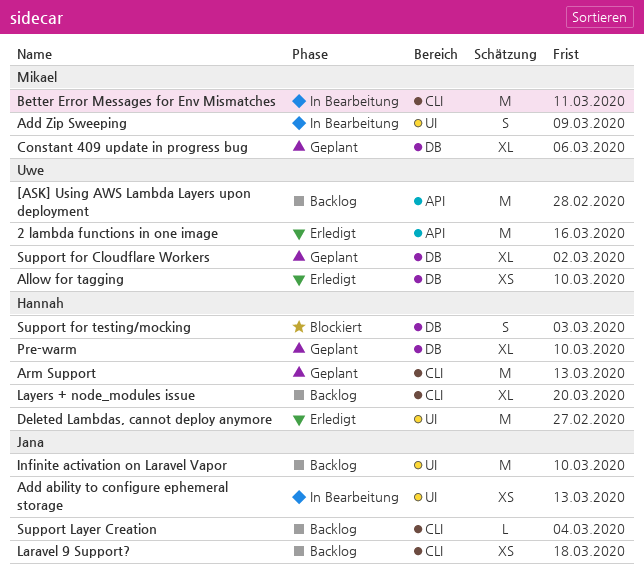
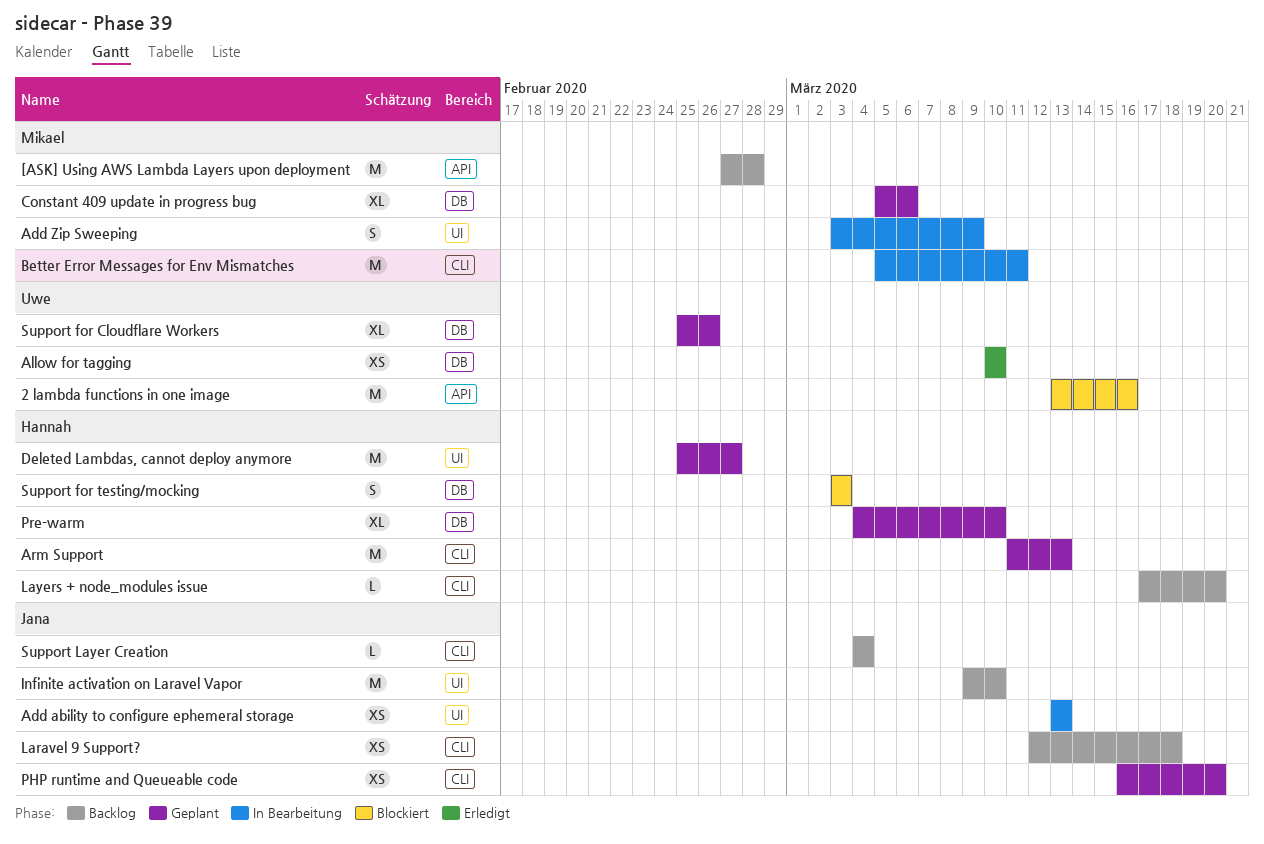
2 lambda functions in one image, status: Erledigt -> Blockiert
[ASK] Using AWS Lambda Layers upon deployment, owner: Uwe -> Mikael
Deleted Lambdas, cannot deploy anymore, status: Erledigt -> Geplant
Layers + node_modules issue, estimate: XL -> L
PHP runtime and Queueable code: none -> present
Support for Cloudflare Workers, due: Mar 2 -> Feb 26

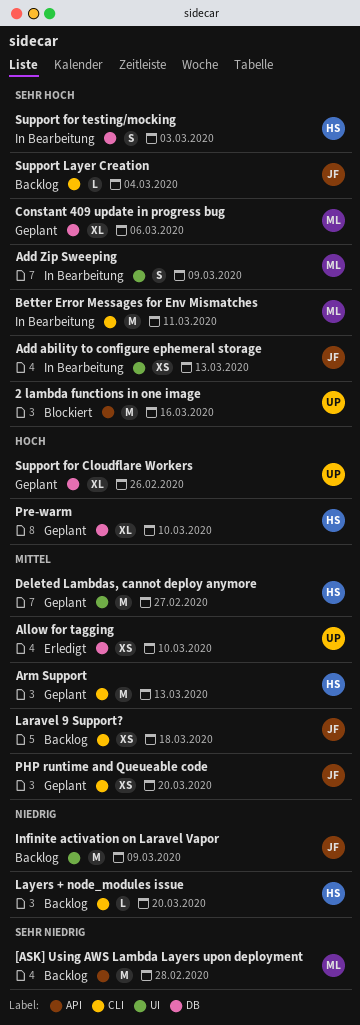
Infinite activation on Laravel Vapor, due: Mar 10 -> Mar 9
Support for testing/mocking, status: Blockiert -> In Bearbeitung

